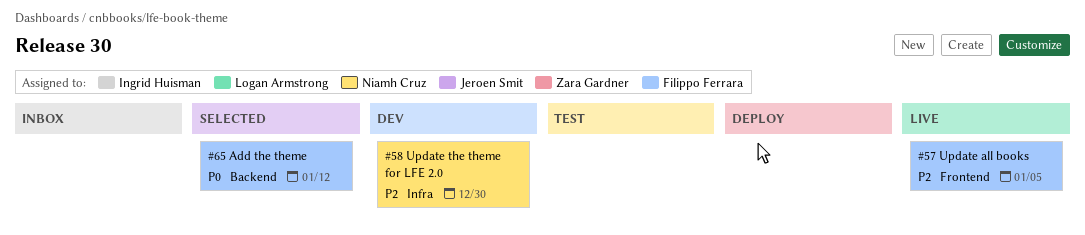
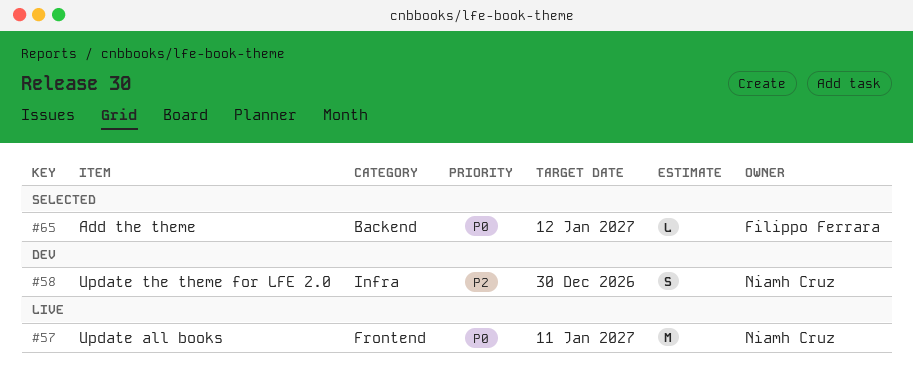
#57, owner: Filippo Ferrara -> Niamh Cruz
#57, priority: P2 -> P0
#57, due: Jan 5 -> Jan 11

